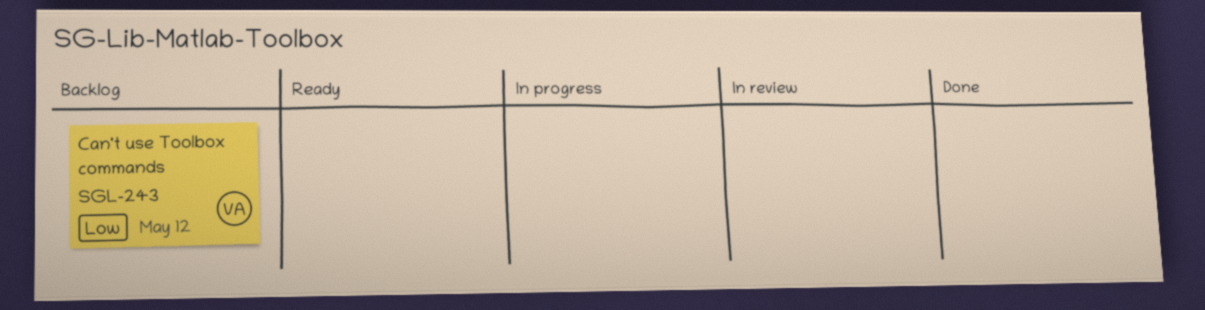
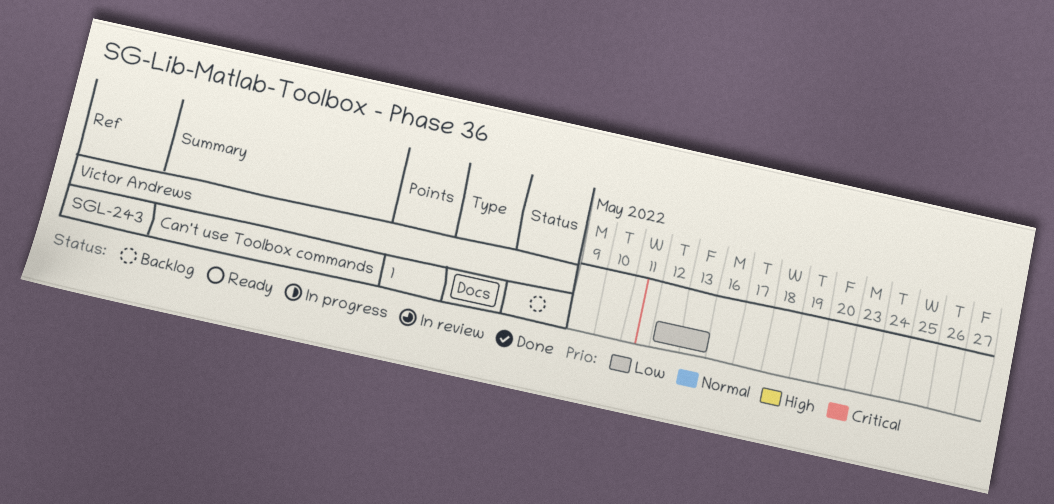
SGL-243, due: May 12 -> May 13

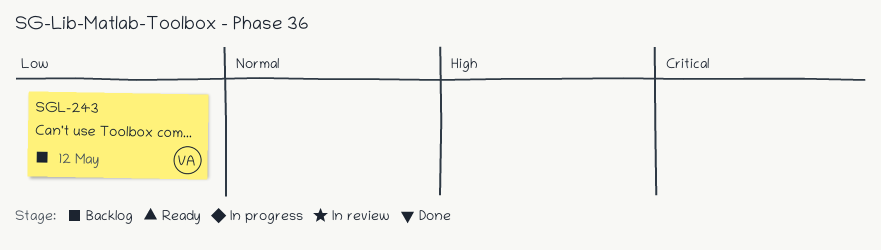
SGL-243, due: May 13 -> May 12

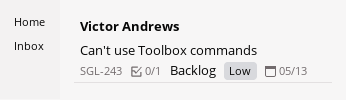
SGL-243, due: May 12 -> May 13

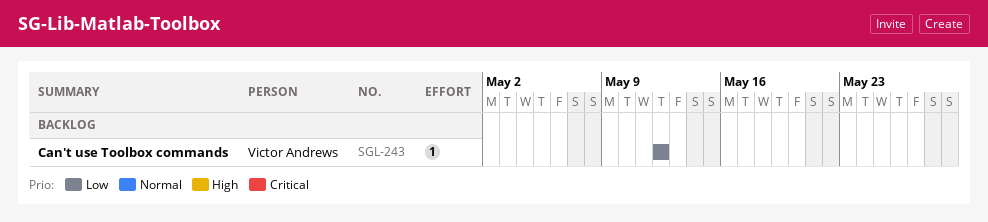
SGL-243, due: May 13 -> May 12

